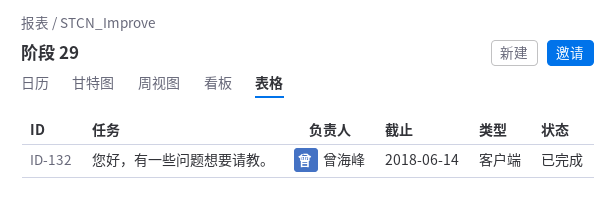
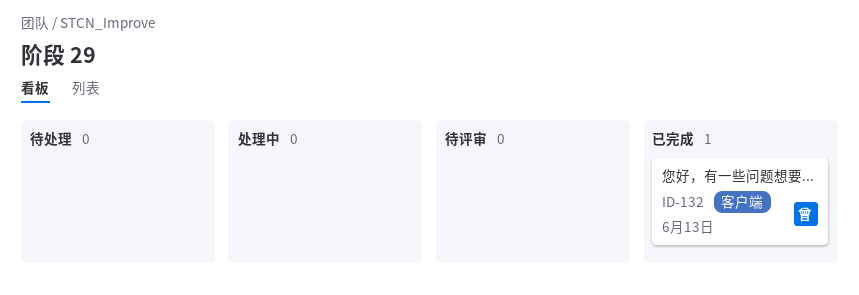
ID-132, due: Jun 14 -> Jun 13

